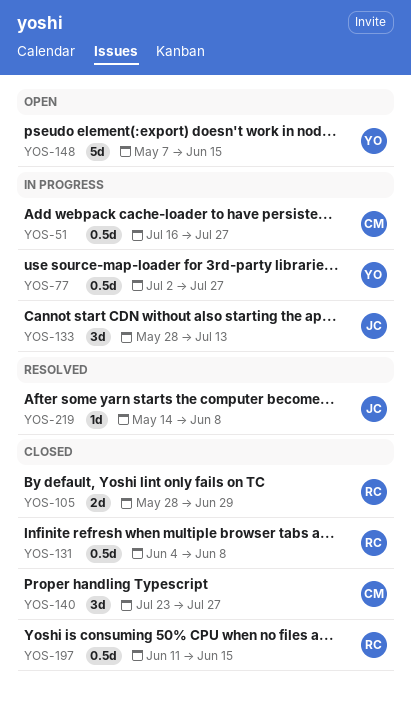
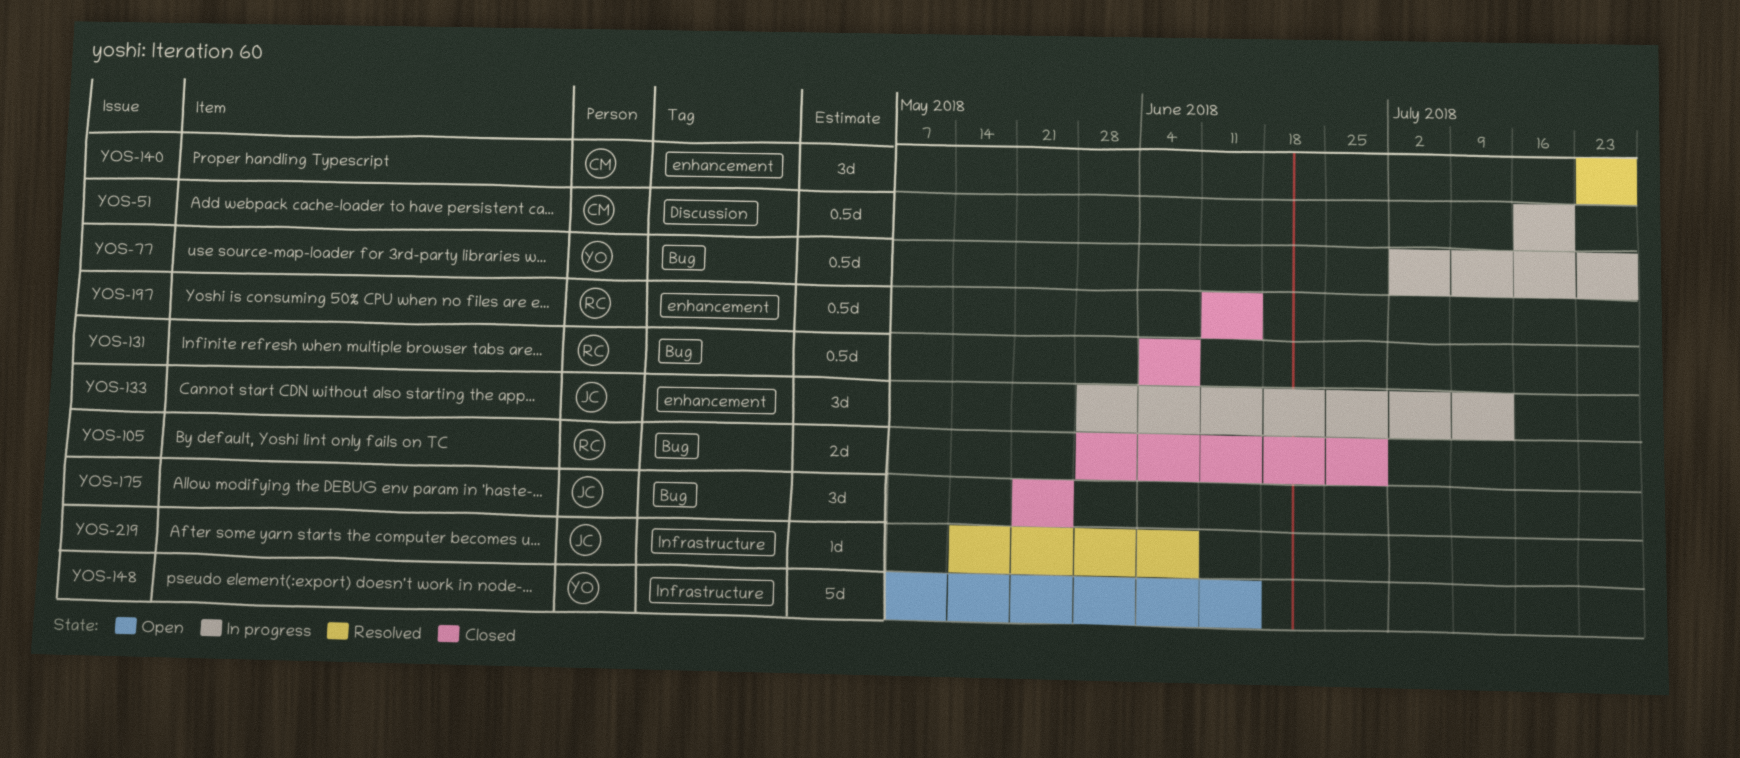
YOS-51, due: Jul 27 -> Jul 20
YOS-140, status: Closed -> Resolved
YOS-175: none -> present

